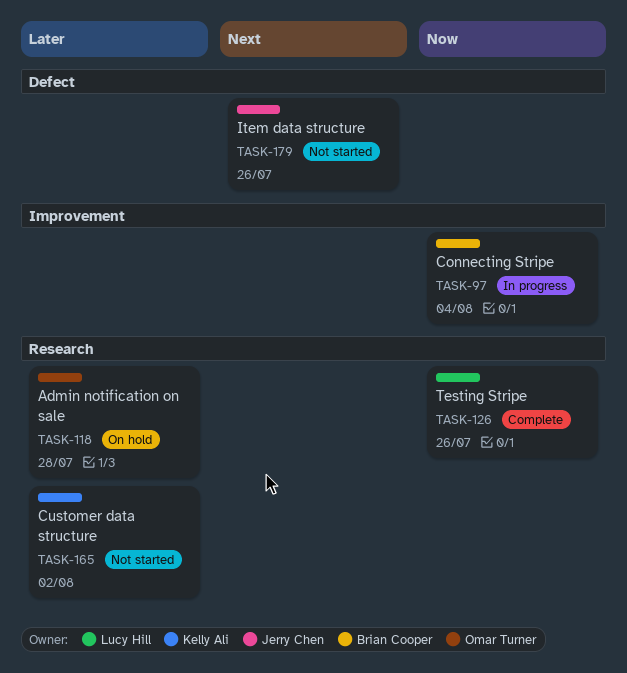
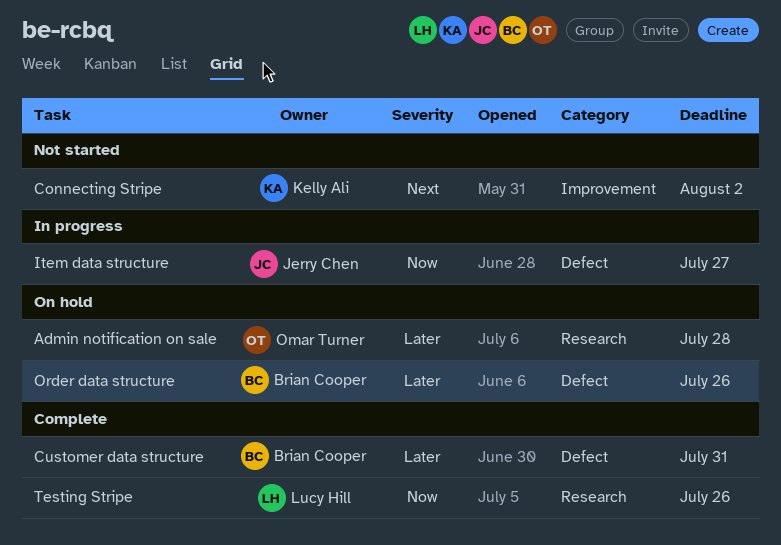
Connecting Stripe, status: In progress -> Not started
Connecting Stripe, owner: Brian Cooper -> Kelly Ali
Connecting Stripe, priority: Now -> Next
Connecting Stripe, due: Aug 4 -> Aug 2
Customer data structure, status: Not started -> Complete
Customer data structure, owner: Kelly Ali -> Brian Cooper
Customer data structure, label: Research -> Defect
Customer data structure, due: Aug 2 -> Jul 31
Item data structure, status: Not started -> In progress
Item data structure, priority: Next -> Now
Item data structure, due: Jul 26 -> Jul 27
Order data structure: none -> present

